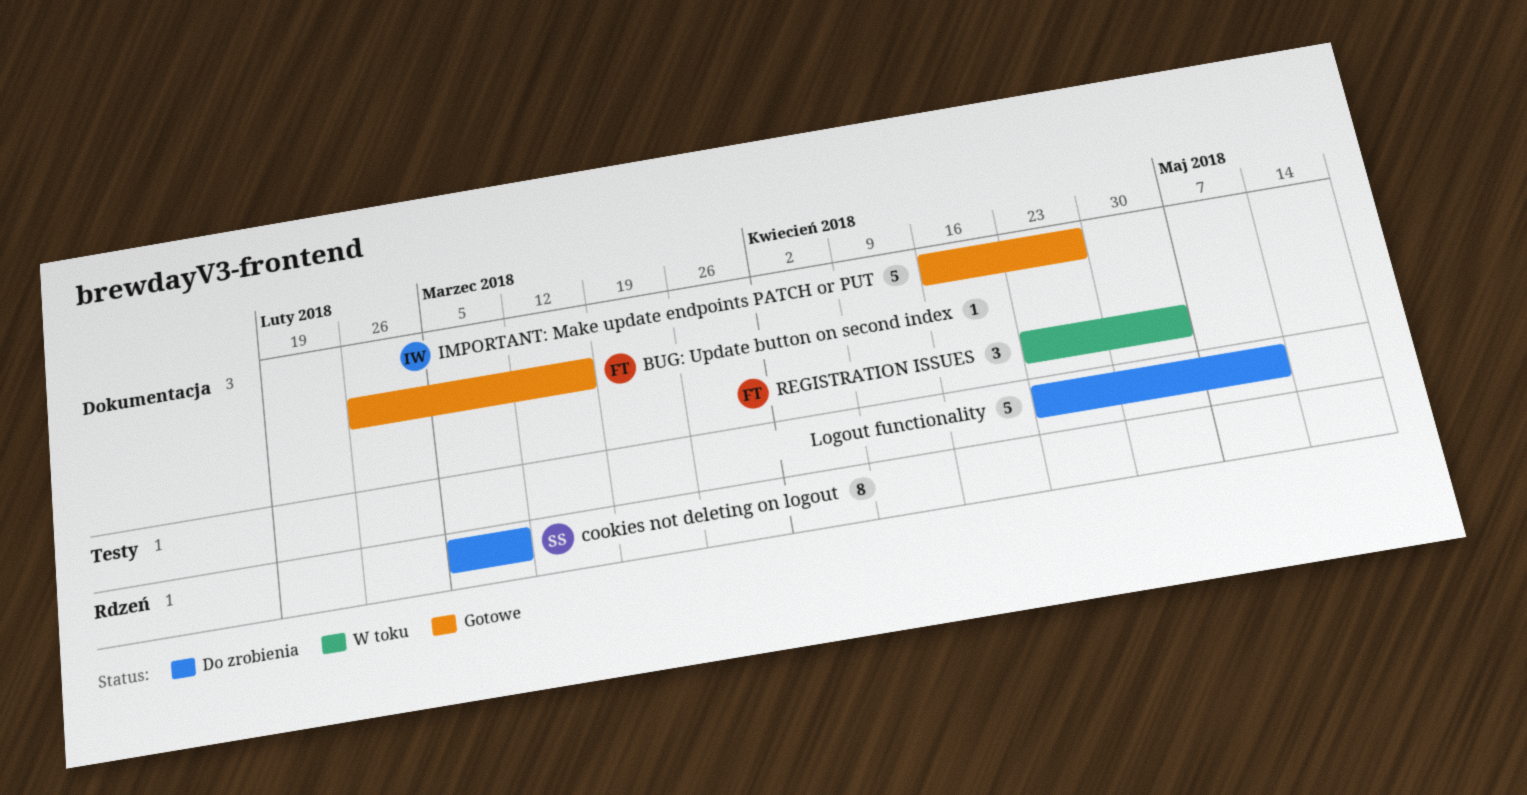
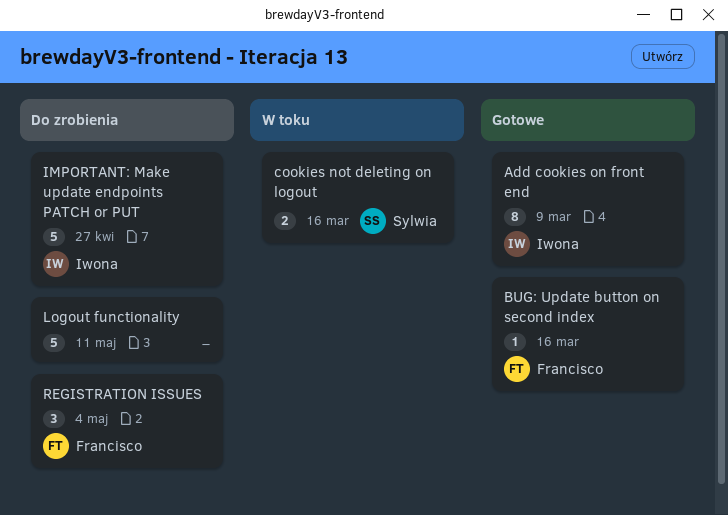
Add cookies on front end: none -> present
cookies not deleting on logout, status: Do zrobienia -> W toku
cookies not deleting on logout, estimate: 8 -> 2
cookies not deleting on logout, due: Mar 9 -> Mar 16
IMPORTANT: Make update endpoints PATCH or PUT, status: Gotowe -> Do zrobienia
REGISTRATION ISSUES, status: W toku -> Do zrobienia

